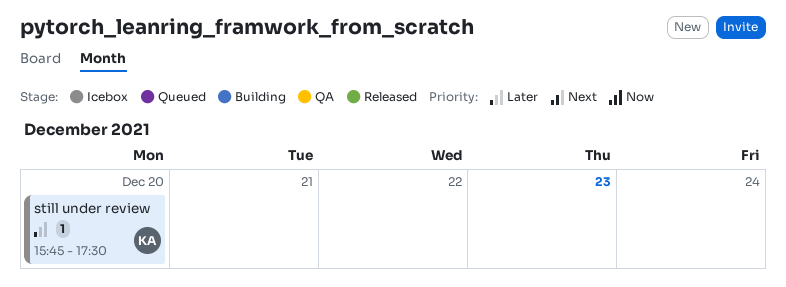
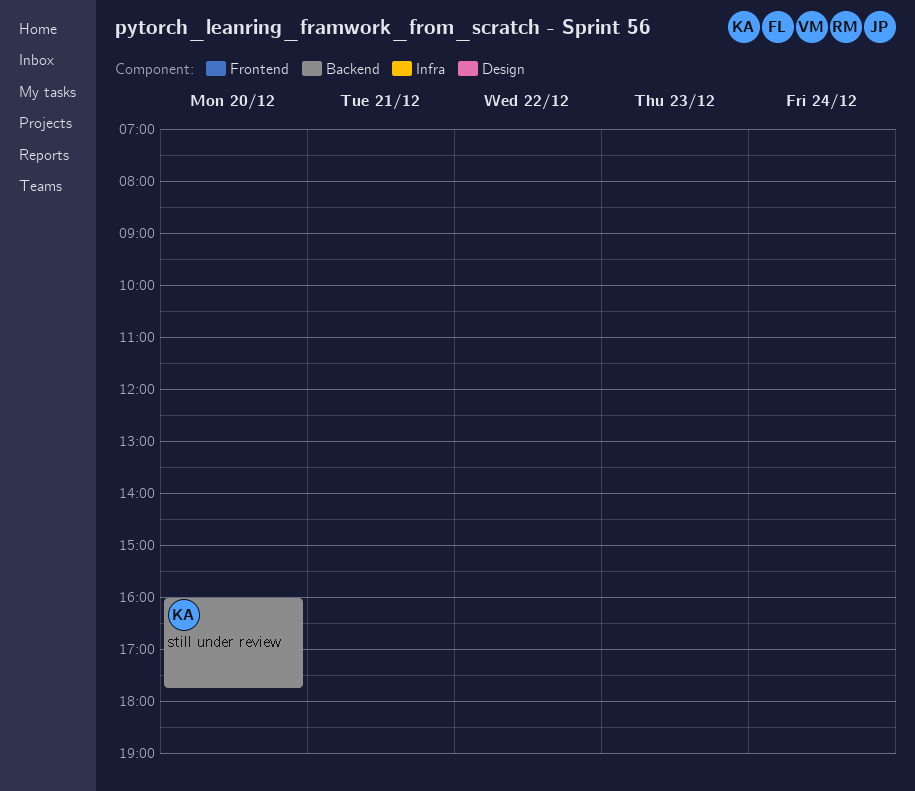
still under review, begins: 15:45 -> 16:00
still under review, ends: 17:30 -> 17:45

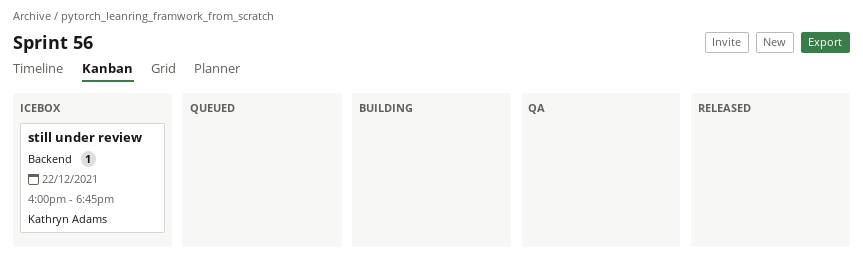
still under review, day: Dec 20 -> Dec 22
still under review, ends: 17:45 -> 18:45

